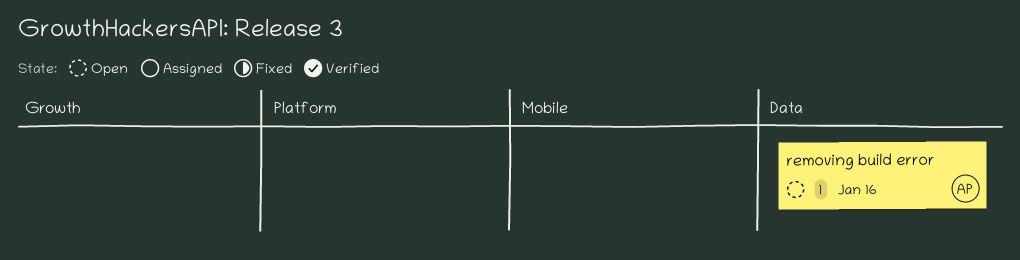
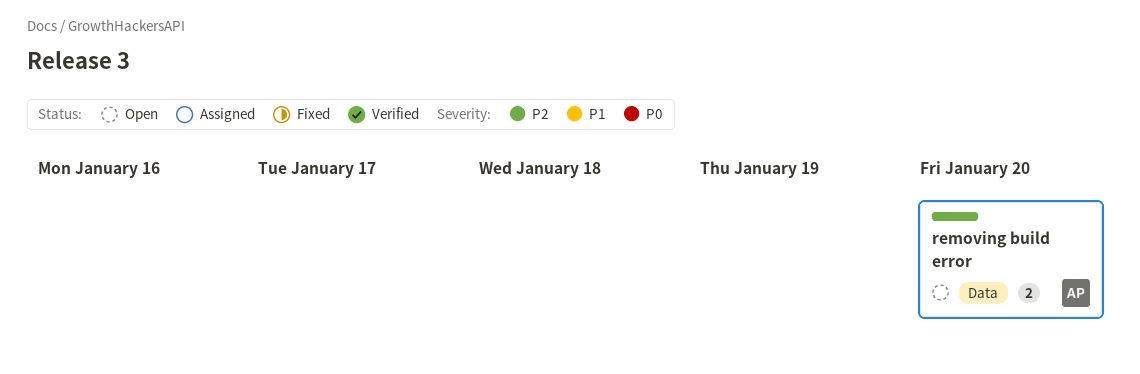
removing build error, estimate: 1 -> 2
removing build error, due: Jan 16 -> Jan 20

